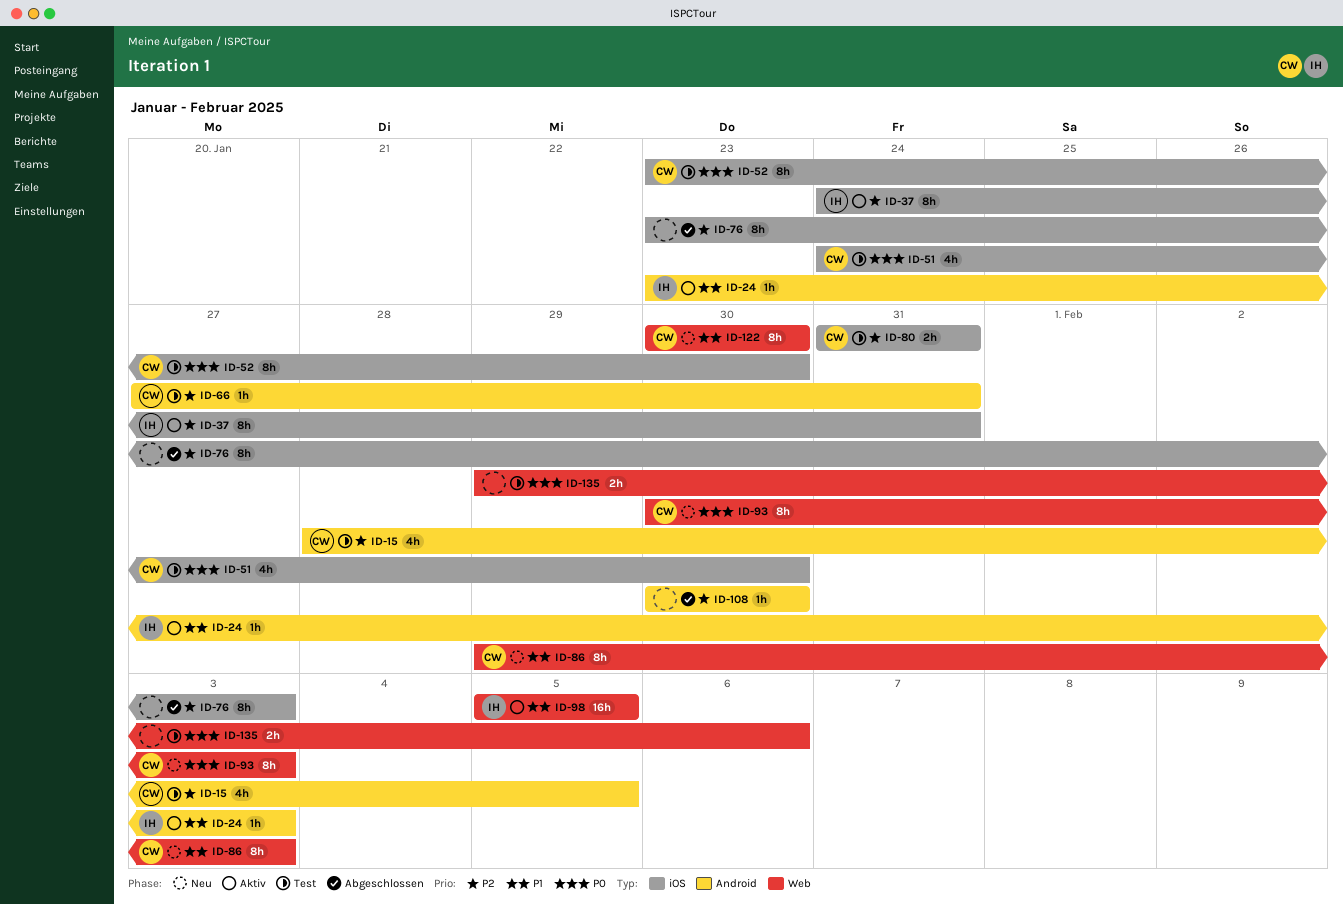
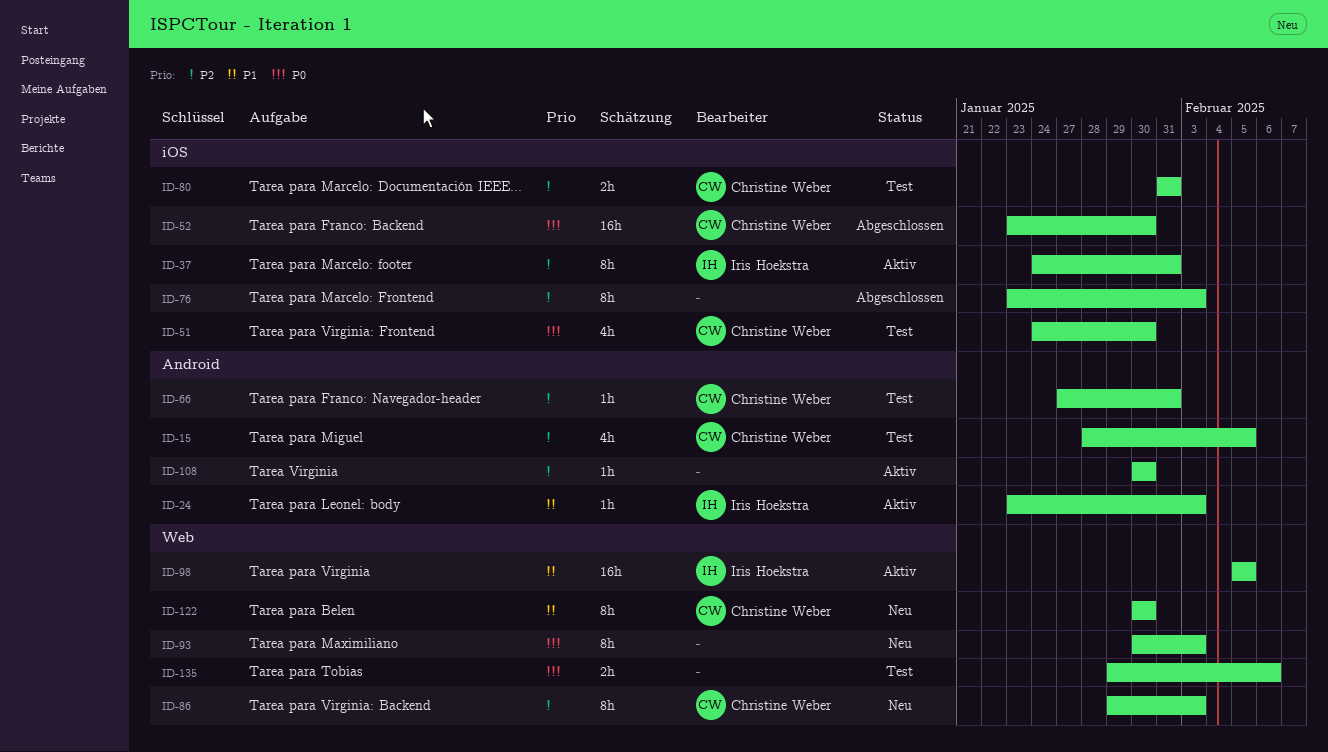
ID-52, status: Test -> Abgeschlossen
ID-52, estimate: 8h -> 16h
ID-86, priority: P1 -> P2
ID-93, owner: Christine Weber -> none
ID-108, status: Abgeschlossen -> Aktiv

